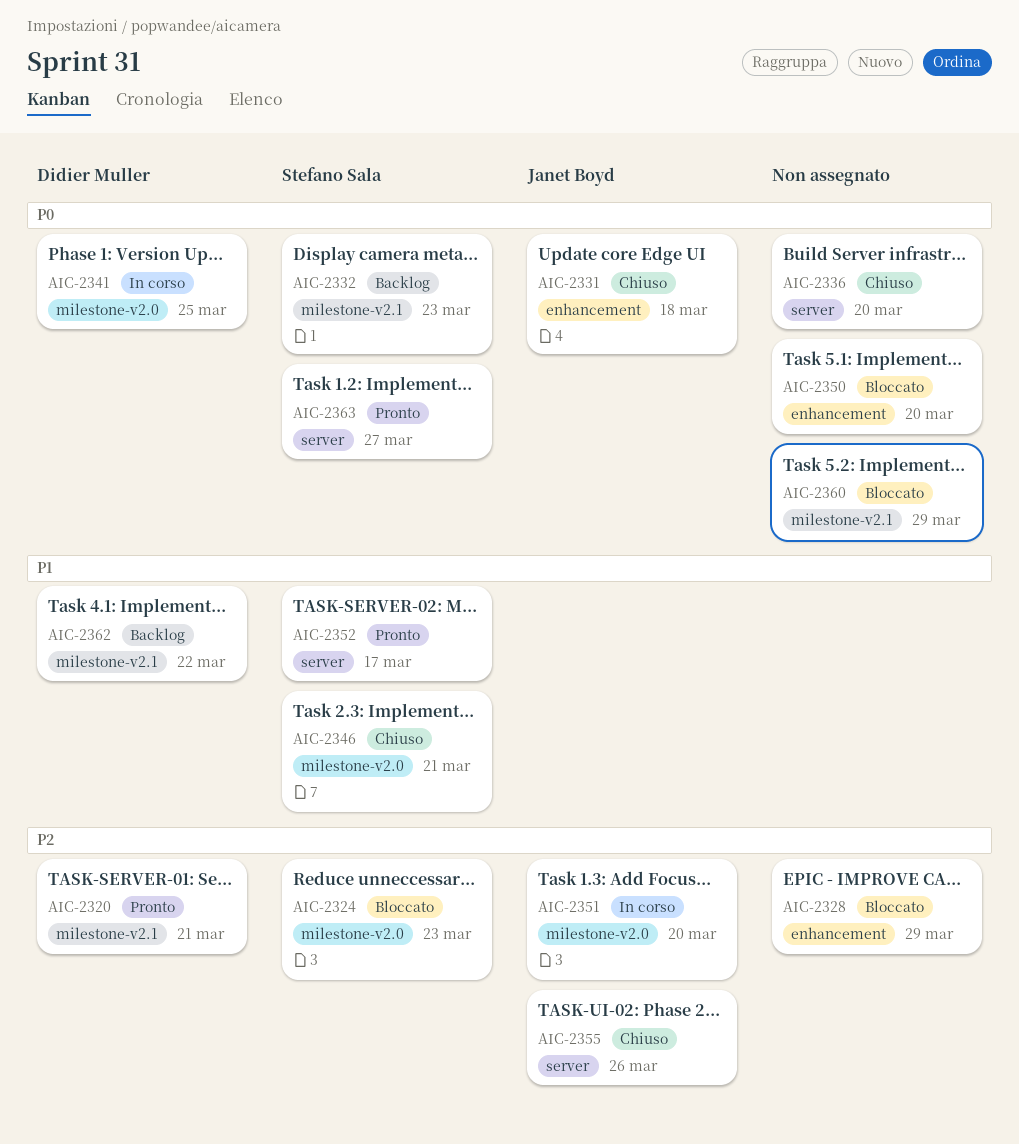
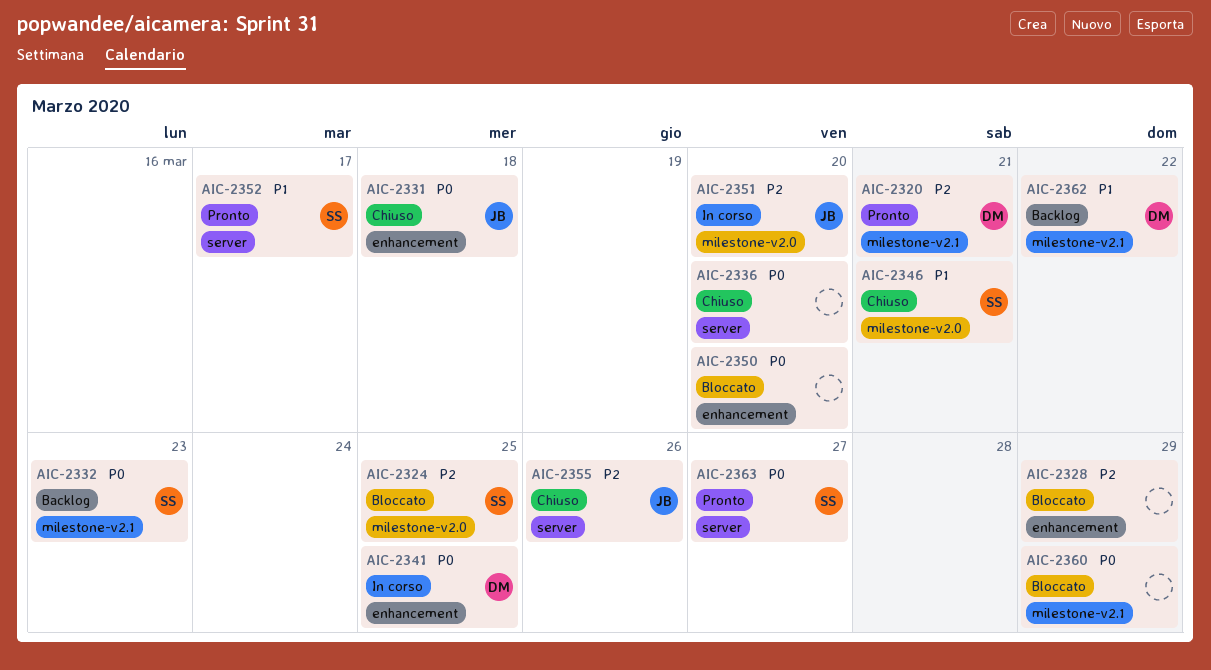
AIC-2324, due: Mar 23 -> Mar 25
AIC-2341, label: milestone-v2.0 -> enhancement

